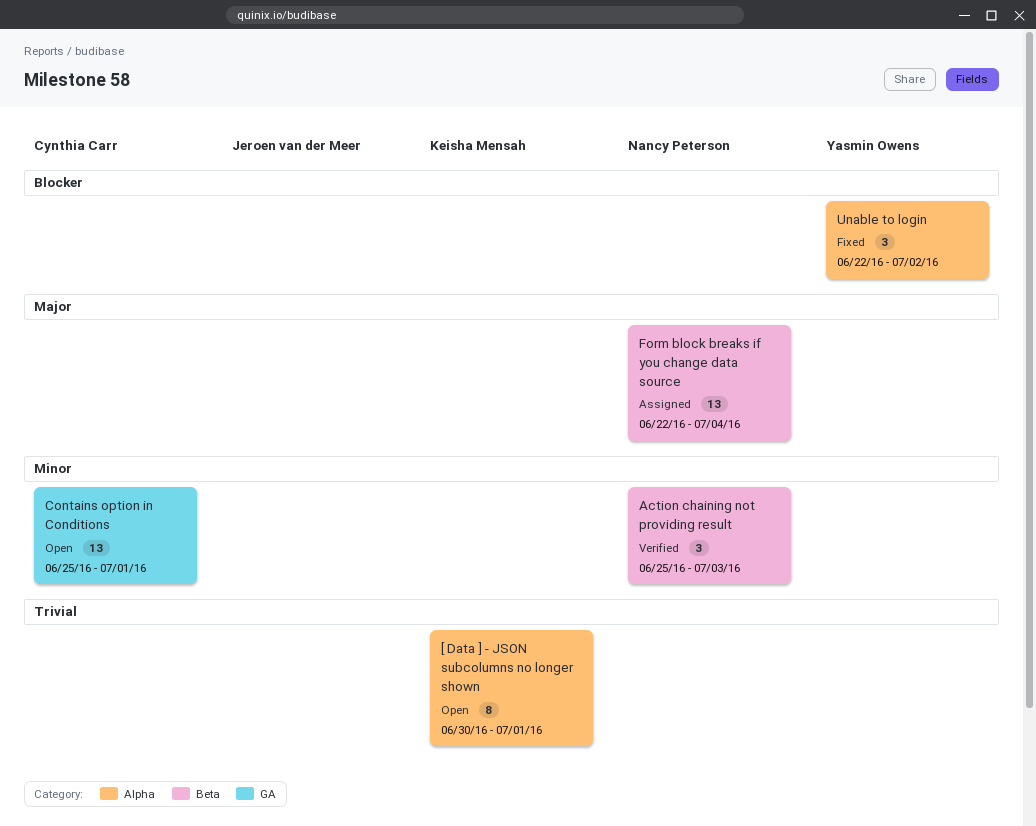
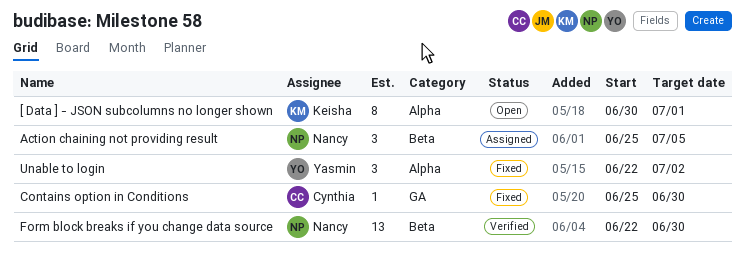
Action chaining not providing result, status: Verified -> Assigned
Action chaining not providing result, due: Jul 3 -> Jul 5
Contains option in Conditions, status: Open -> Fixed
Contains option in Conditions, estimate: 13 -> 1
Contains option in Conditions, due: Jul 1 -> Jun 30
Form block breaks if you change data source, status: Assigned -> Verified
Form block breaks if you change data source, due: Jul 4 -> Jun 30

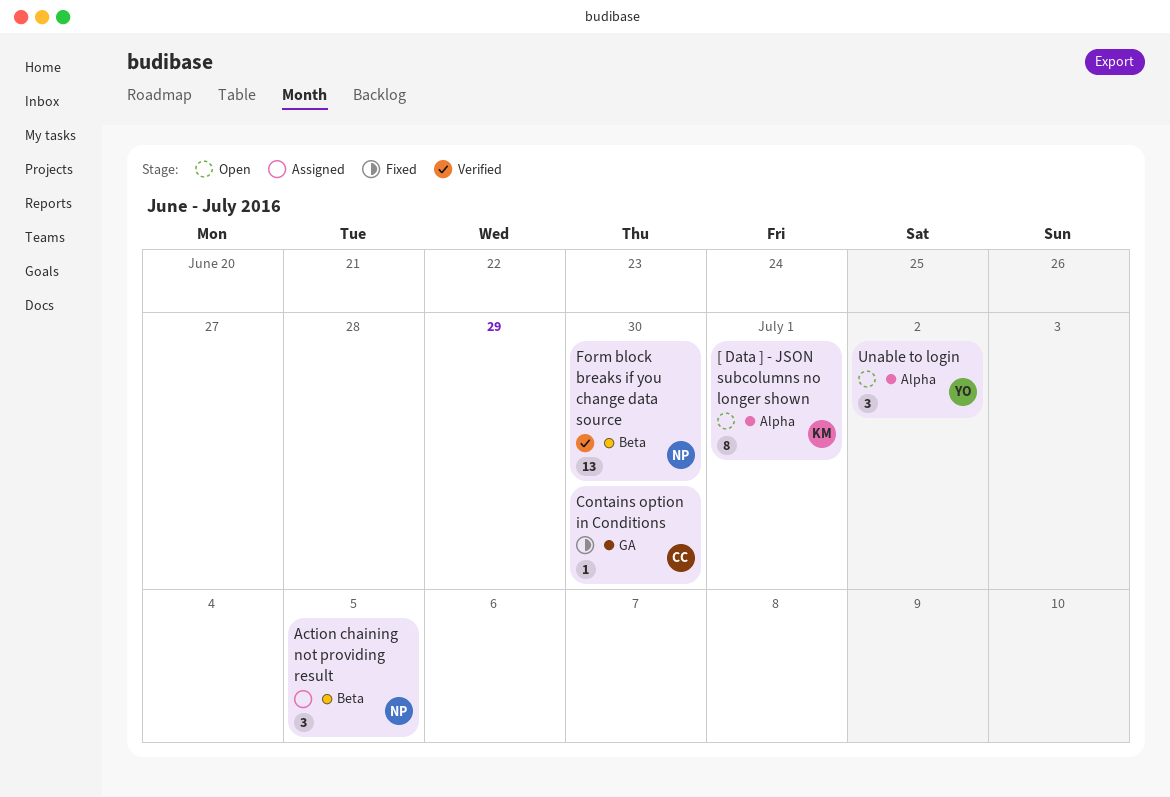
Unable to login, status: Fixed -> Open

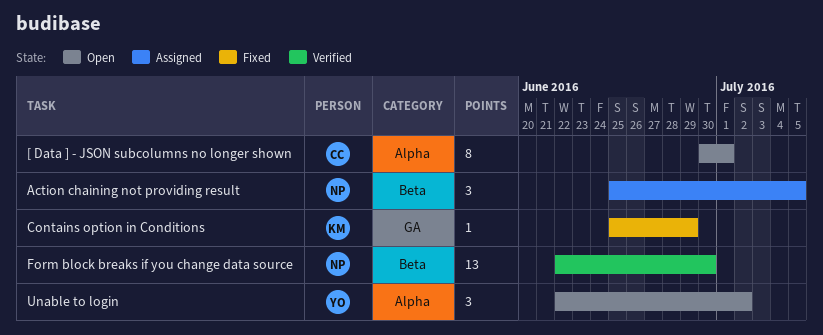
[ Data ] - JSON subcolumns no longer shown, owner: KM -> CC
Contains option in Conditions, owner: CC -> KM
Contains option in Conditions, due: Jun 30 -> Jun 29

